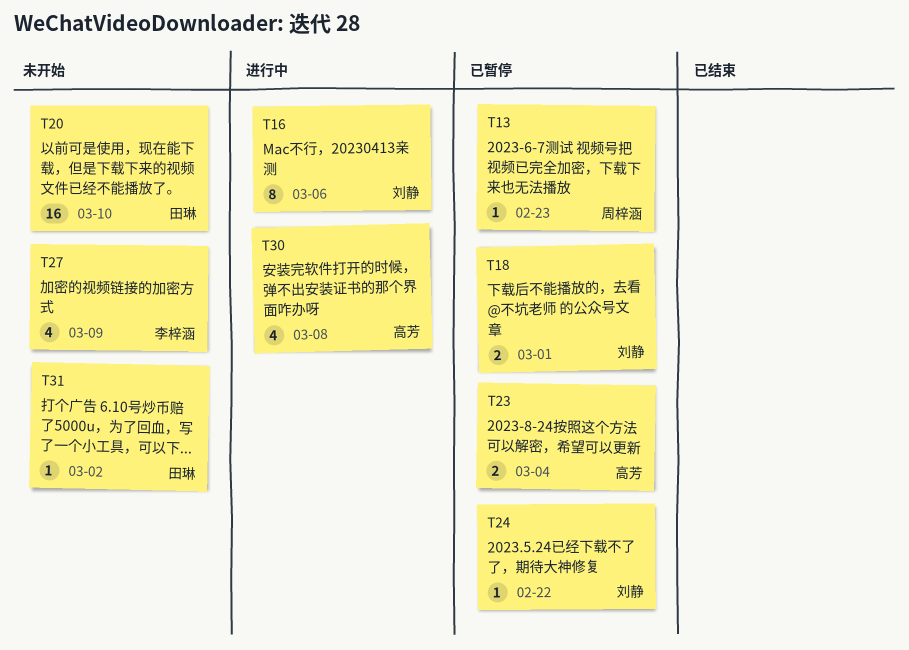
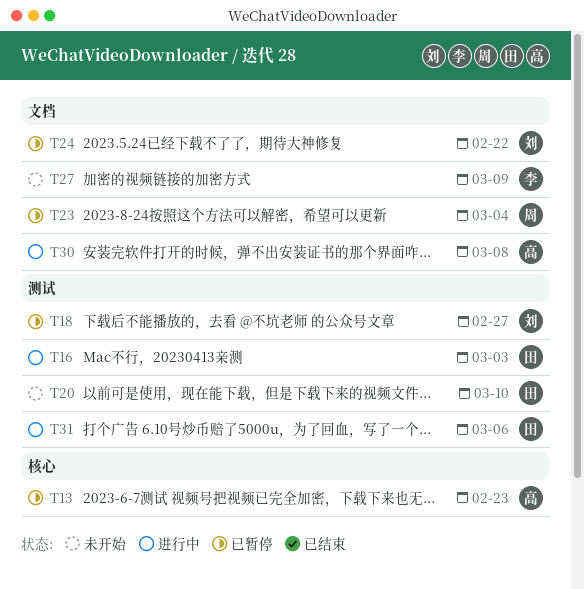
T13, owner: 周梓涵 -> 高芳
T16, owner: 刘静 -> 田琳
T16, due: Mar 6 -> Mar 3
T18, due: Mar 1 -> Feb 27
T23, owner: 高芳 -> 周梓涵
T31, status: 未开始 -> 进行中
T31, due: Mar 2 -> Mar 6

